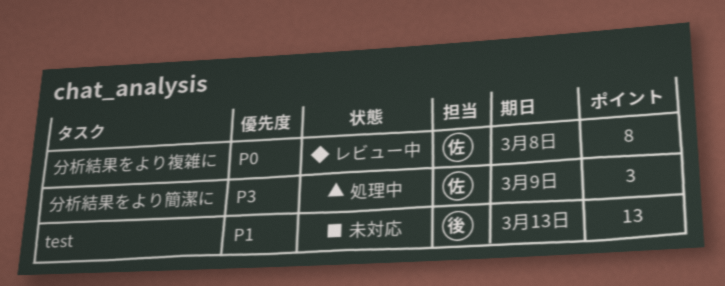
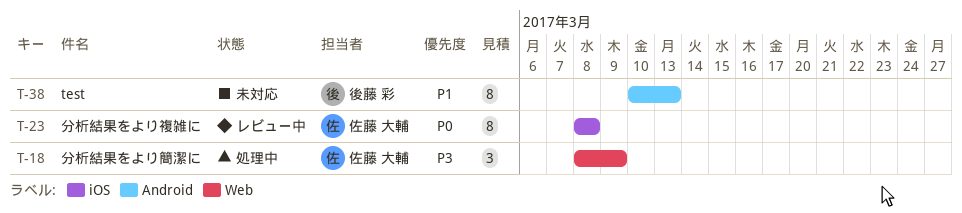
test, estimate: 13 -> 8

